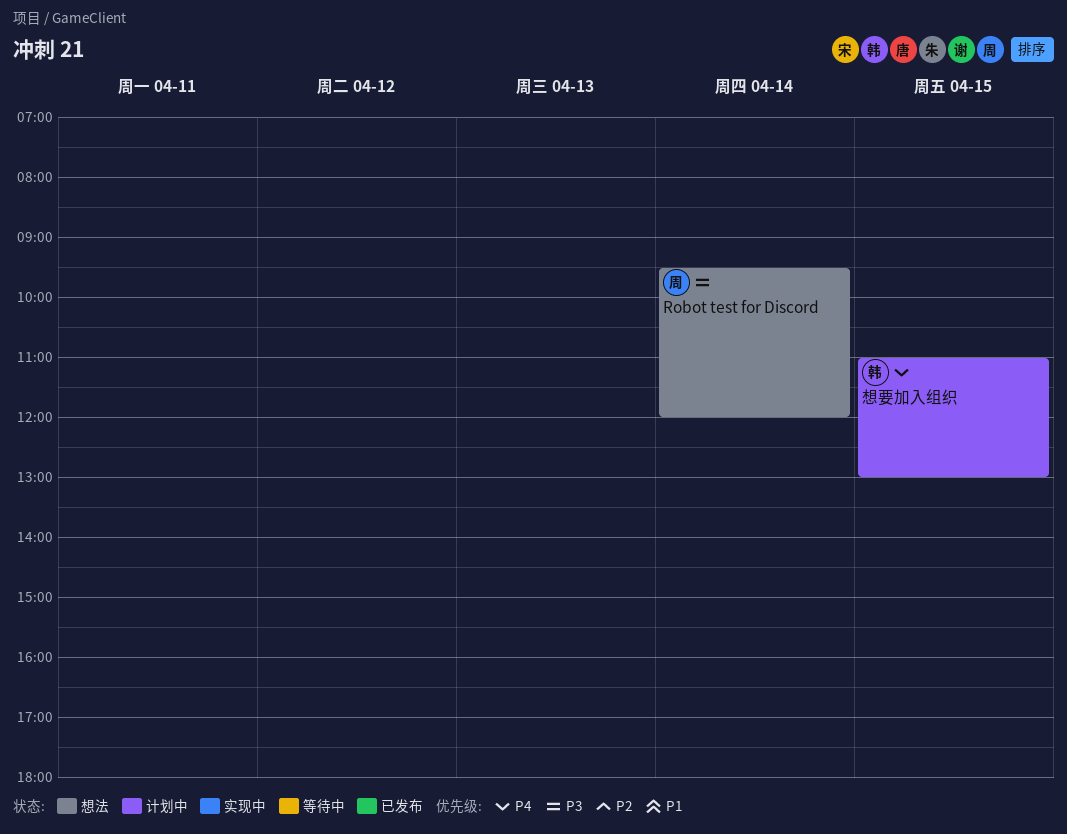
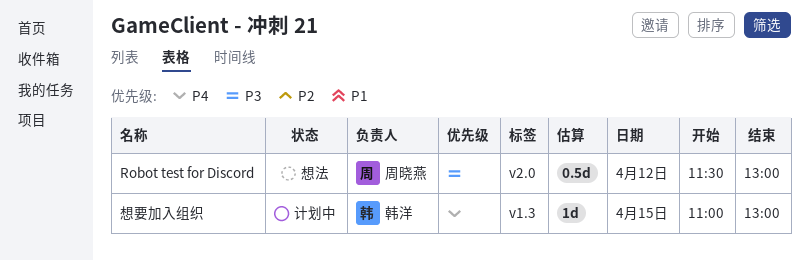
Robot test for Discord, day: Apr 14 -> Apr 12
Robot test for Discord, begins: 09:30 -> 11:30
Robot test for Discord, ends: 12:00 -> 13:00

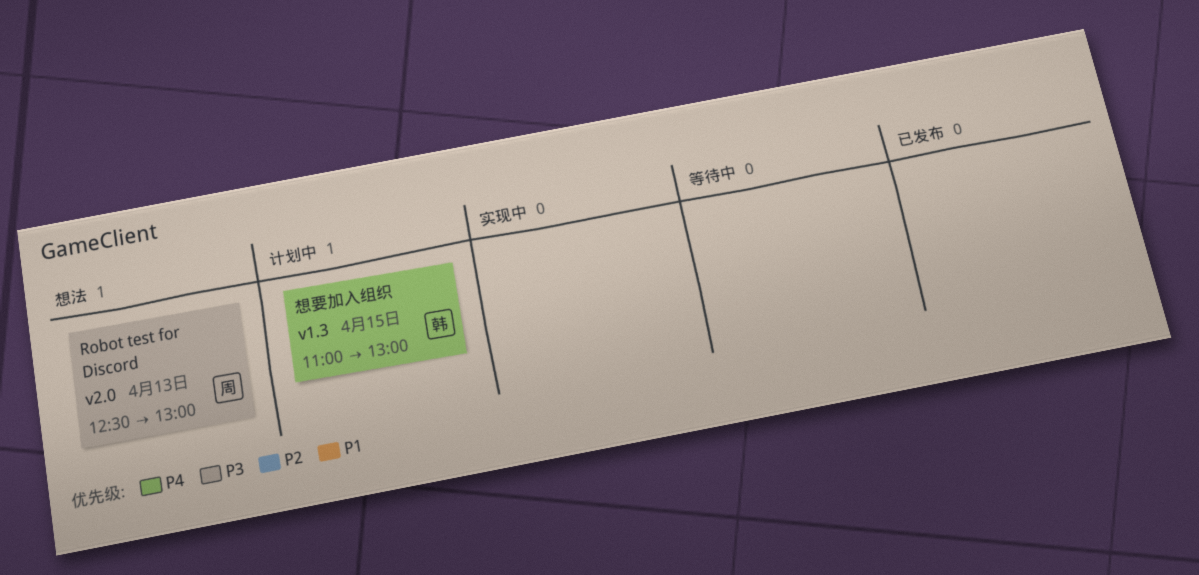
Robot test for Discord, day: Apr 12 -> Apr 13
Robot test for Discord, begins: 11:30 -> 12:30

